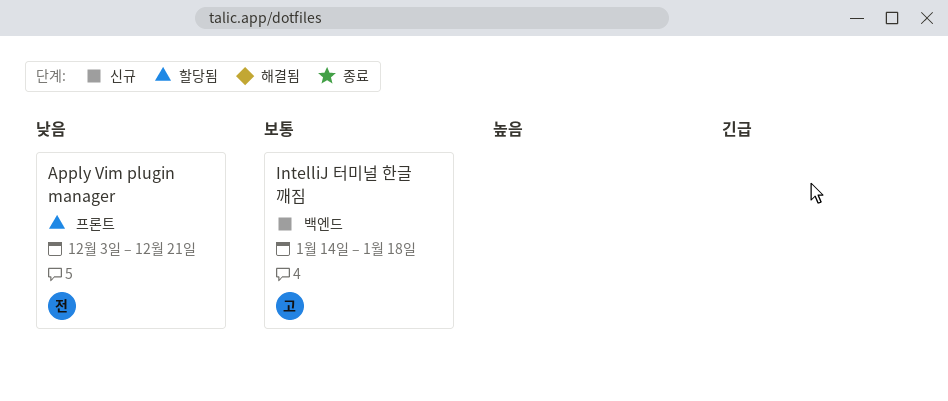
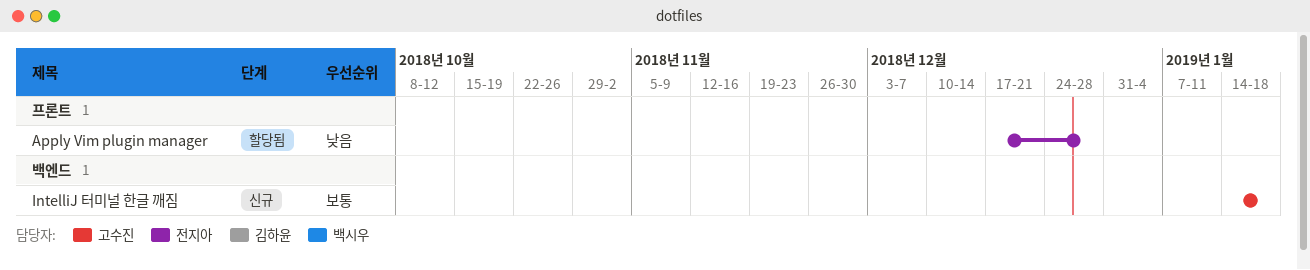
Apply Vim plugin manager, start: Dec 3 -> Dec 17
Apply Vim plugin manager, due: Dec 21 -> Dec 28

